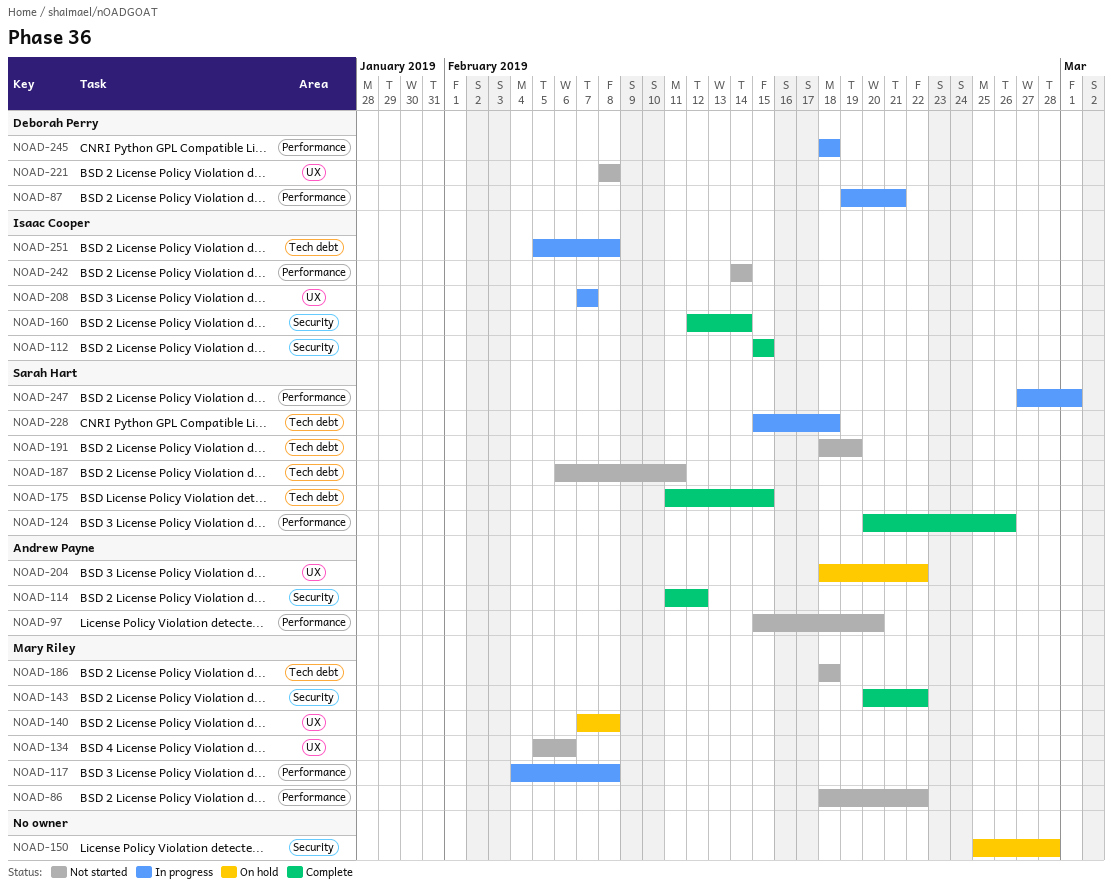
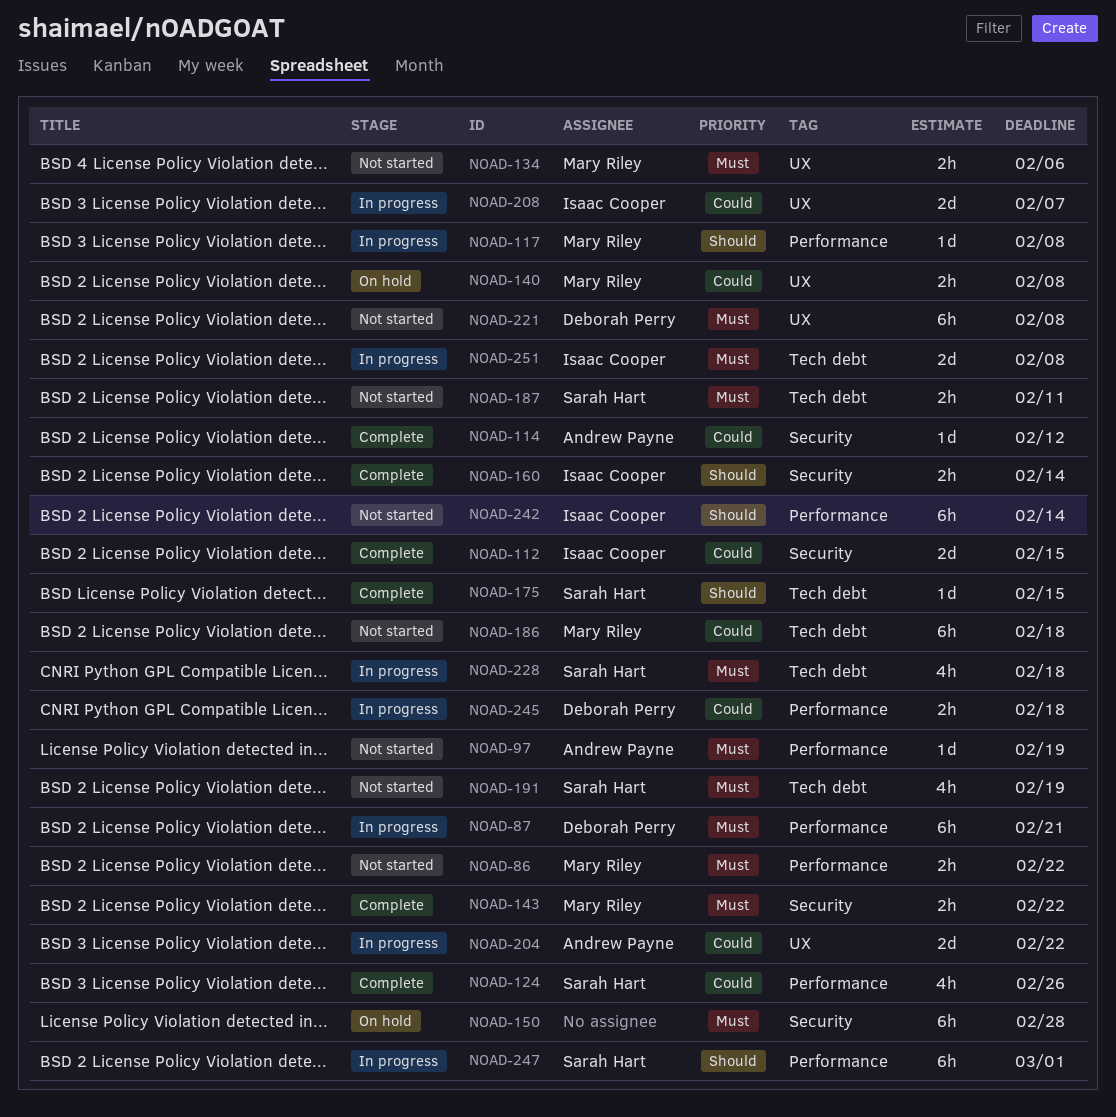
NOAD-97, due: Feb 20 -> Feb 19
NOAD-204, status: On hold -> In progress

